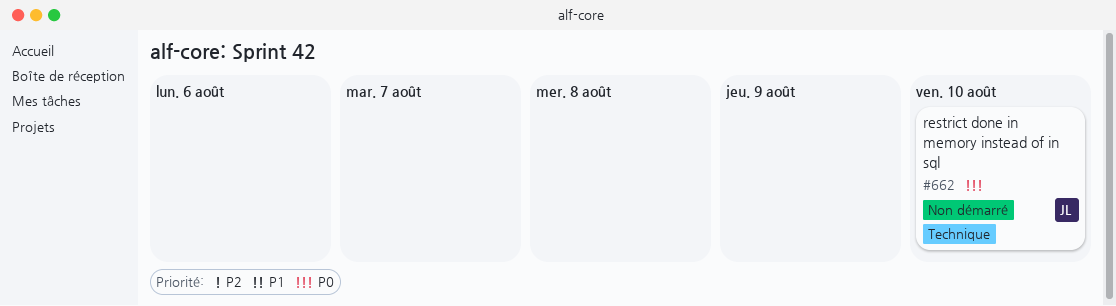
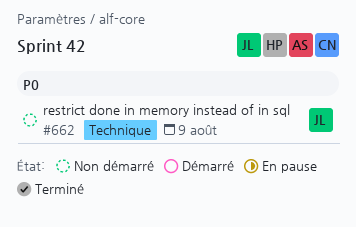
#662, due: Aug 10 -> Aug 9

